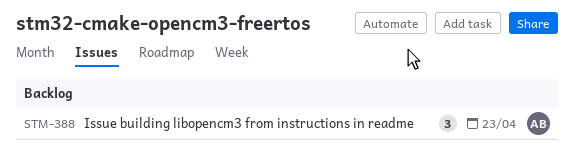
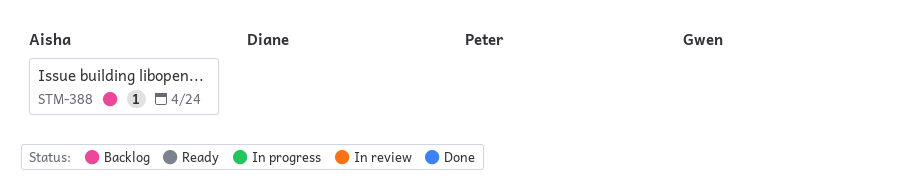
STM-388, estimate: 3 -> 1
STM-388, due: Apr 23 -> Apr 24

